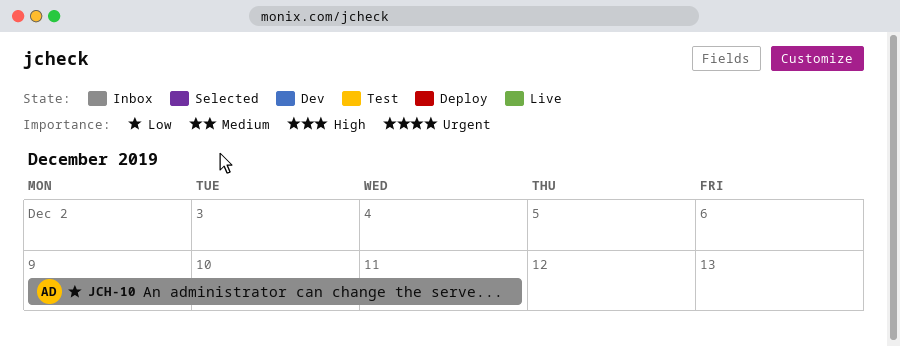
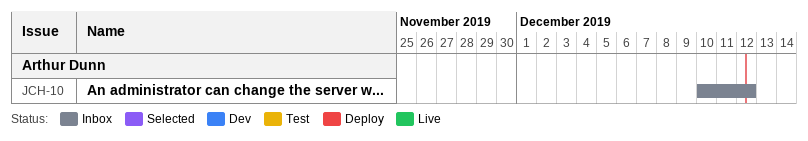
JCH-10, start: Dec 9 -> Dec 10
JCH-10, due: Dec 11 -> Dec 12

